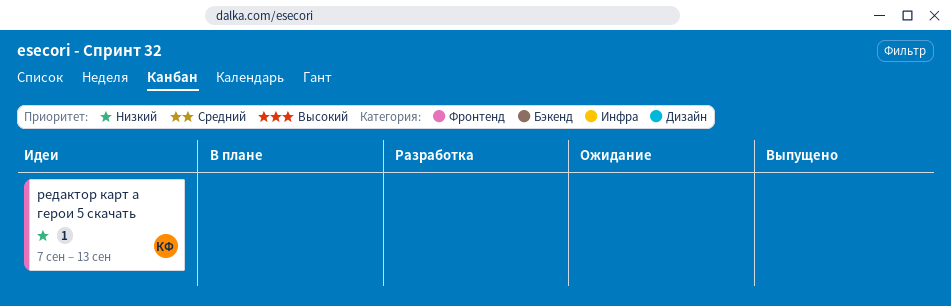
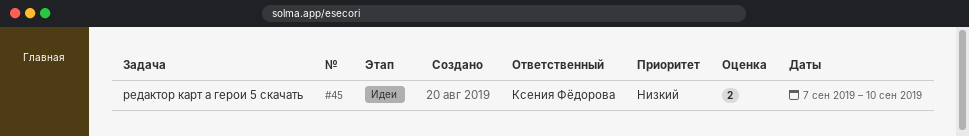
редактор карт а герои 5 скачать, estimate: 1 -> 2
редактор карт а герои 5 скачать, due: Sep 13 -> Sep 10

